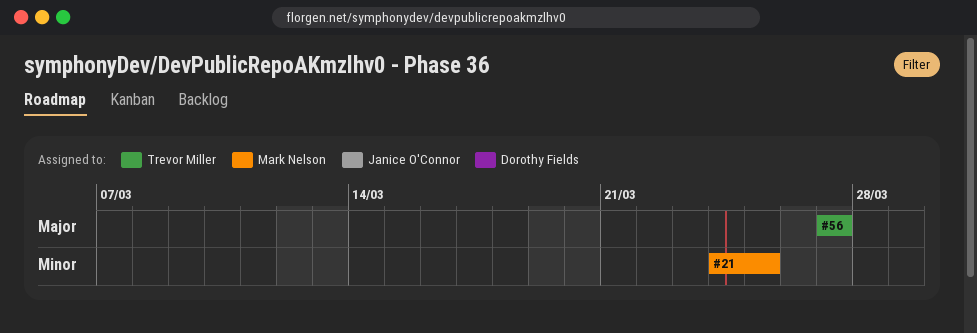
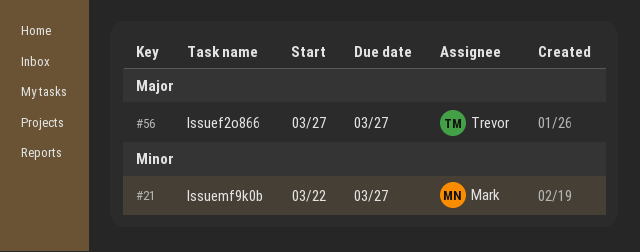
#21, start: Mar 24 -> Mar 22
#21, due: Mar 25 -> Mar 27

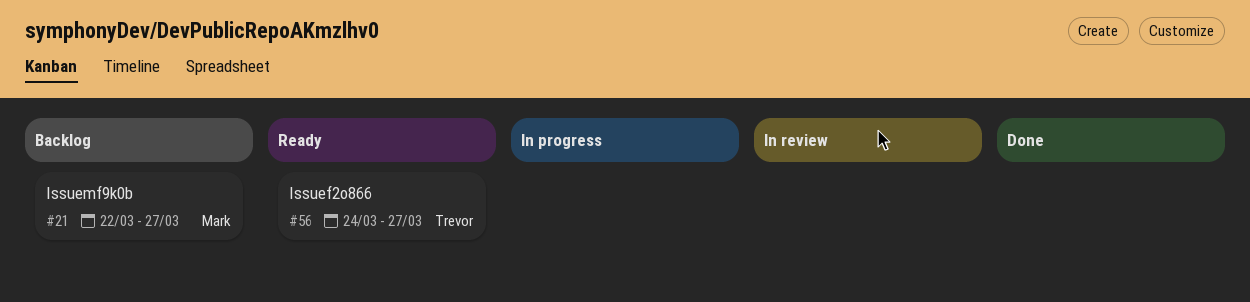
#56, start: Mar 27 -> Mar 24

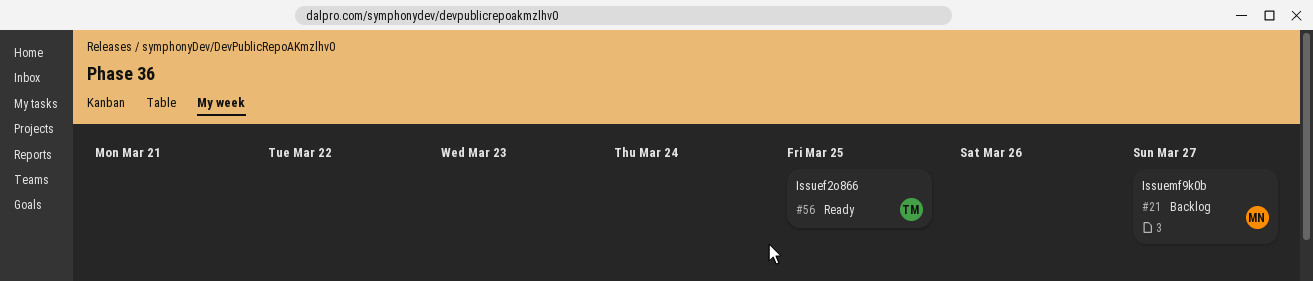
#56, due: Mar 27 -> Mar 25

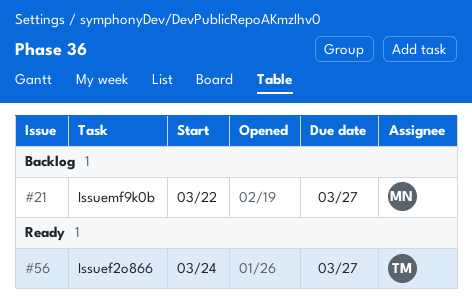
#56, due: Mar 25 -> Mar 27

